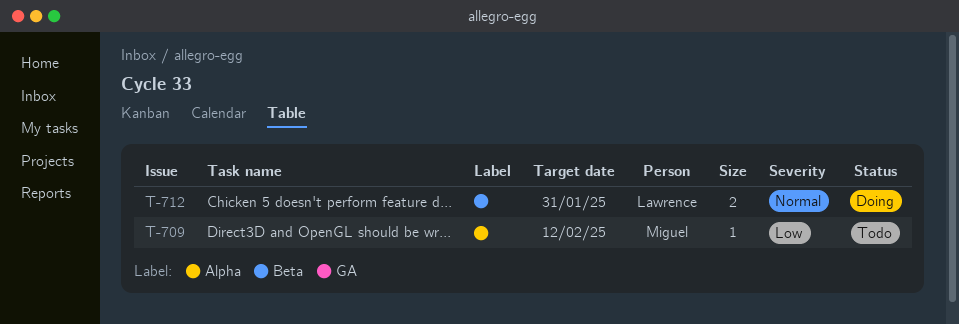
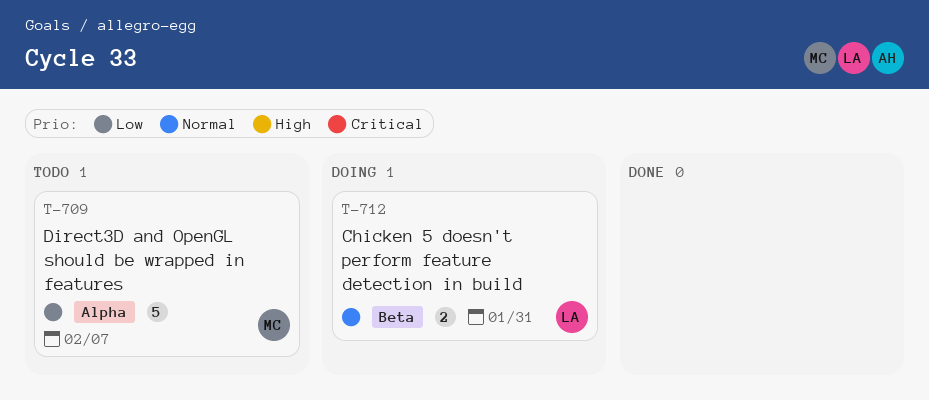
T-709, estimate: 1 -> 5
T-709, due: Feb 12 -> Feb 7

